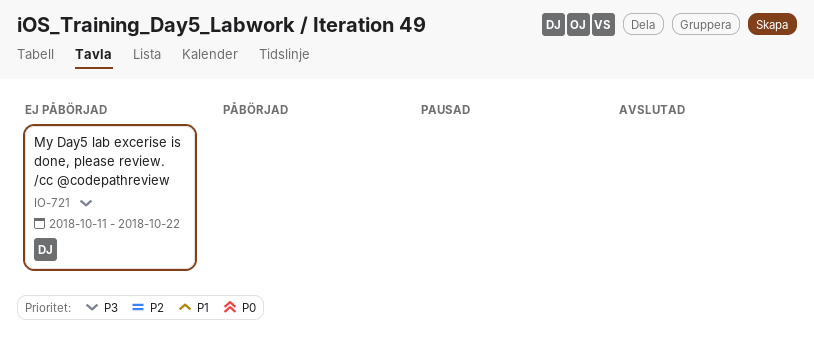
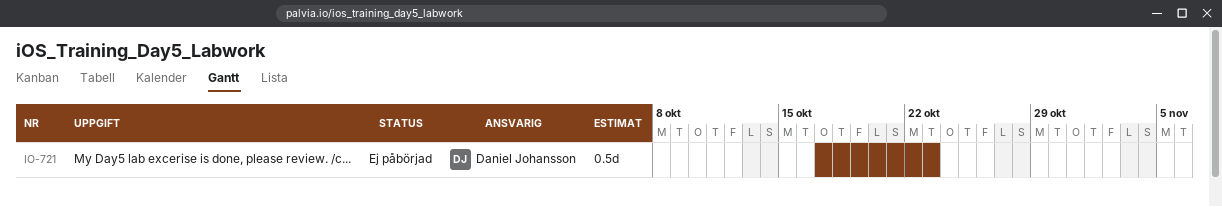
IO-721, start: Oct 11 -> Oct 17
IO-721, due: Oct 22 -> Oct 23

